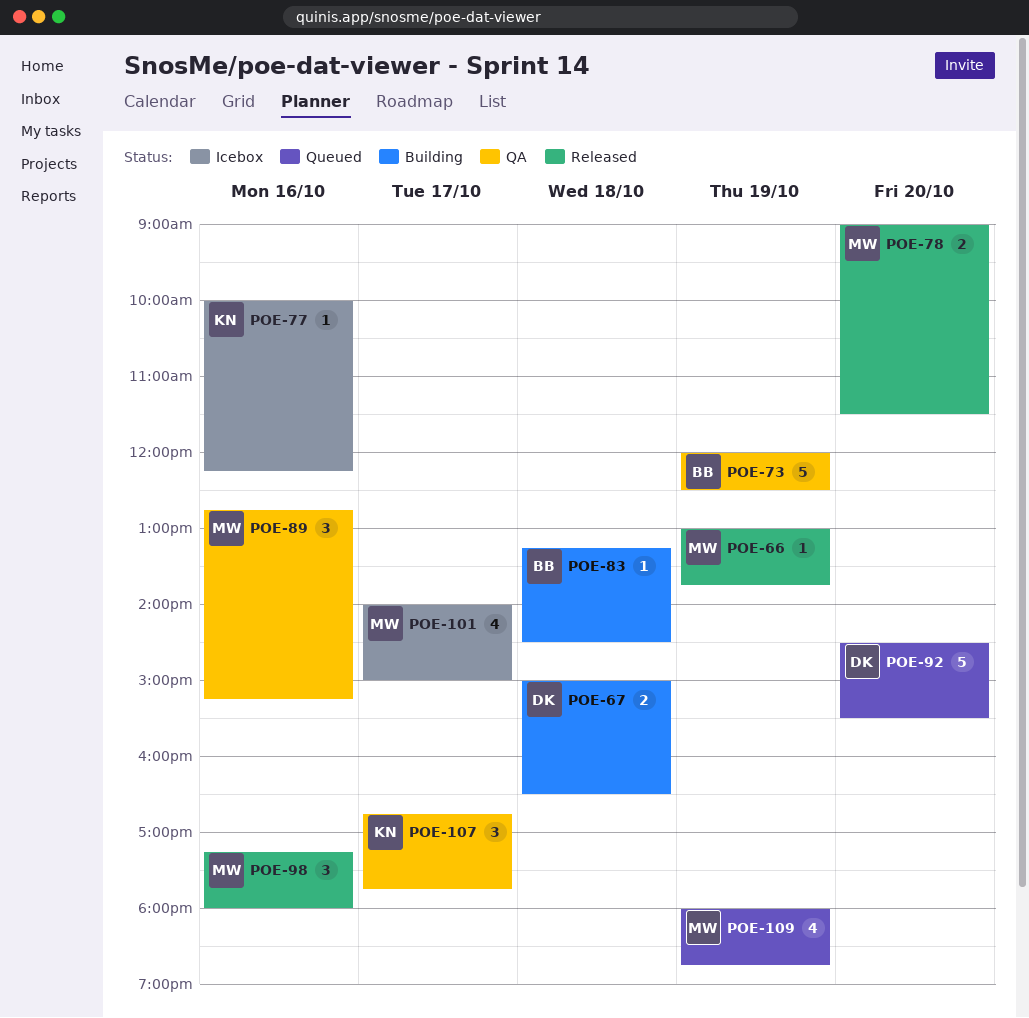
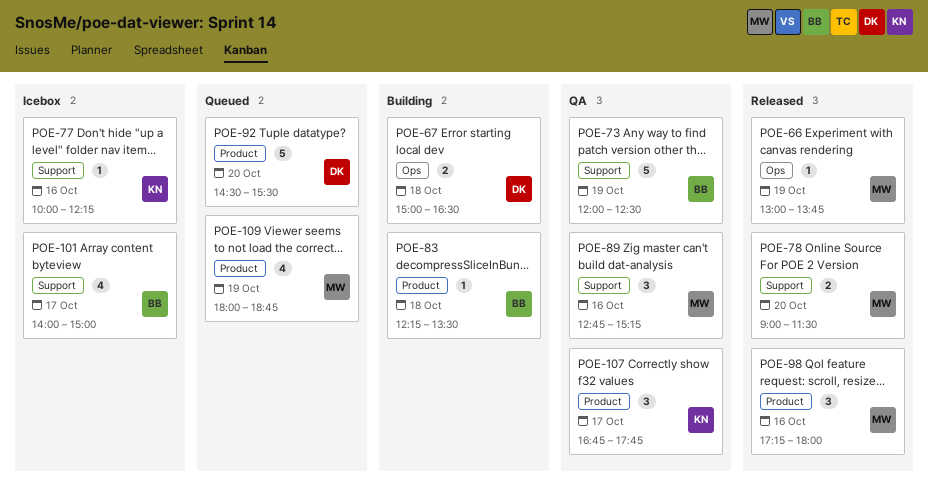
POE-83, begins: 13:15 -> 12:15
POE-83, ends: 14:30 -> 13:30
POE-101, owner: MW -> BB

